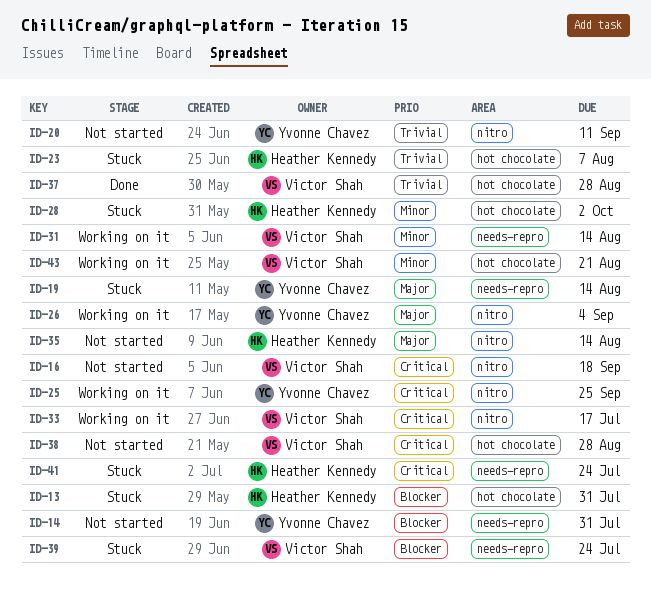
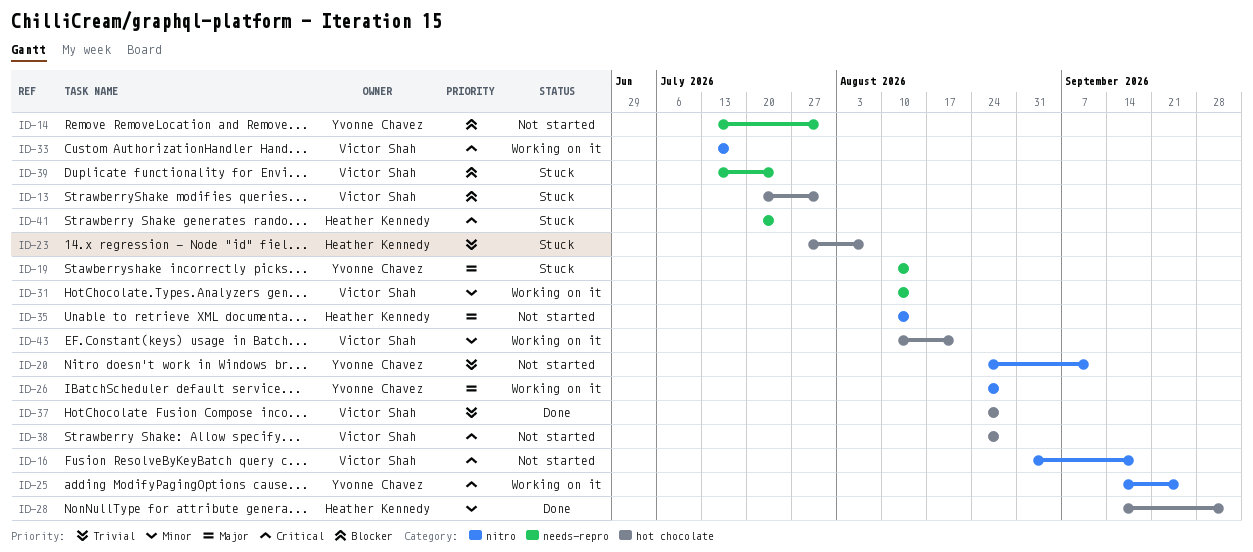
ID-13, owner: Heather Kennedy -> Victor Shah
ID-26, due: Sep 4 -> Aug 28
ID-28, status: Stuck -> Done

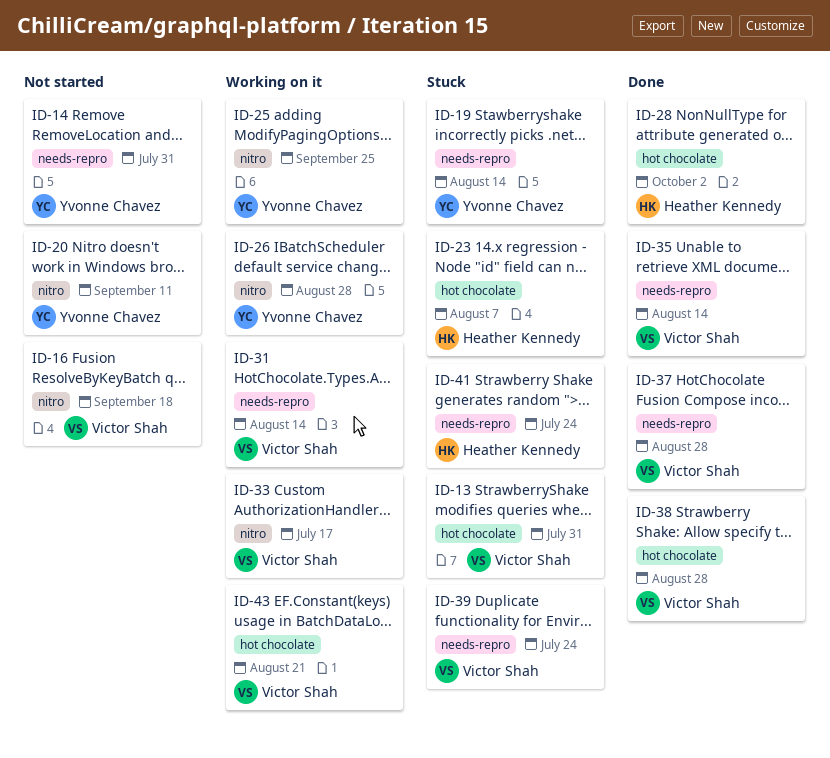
ID-35, status: Not started -> Done
ID-35, owner: Heather Kennedy -> Victor Shah
ID-35, label: nitro -> needs-repro
ID-37, label: hot chocolate -> needs-repro
ID-38, status: Not started -> Done

